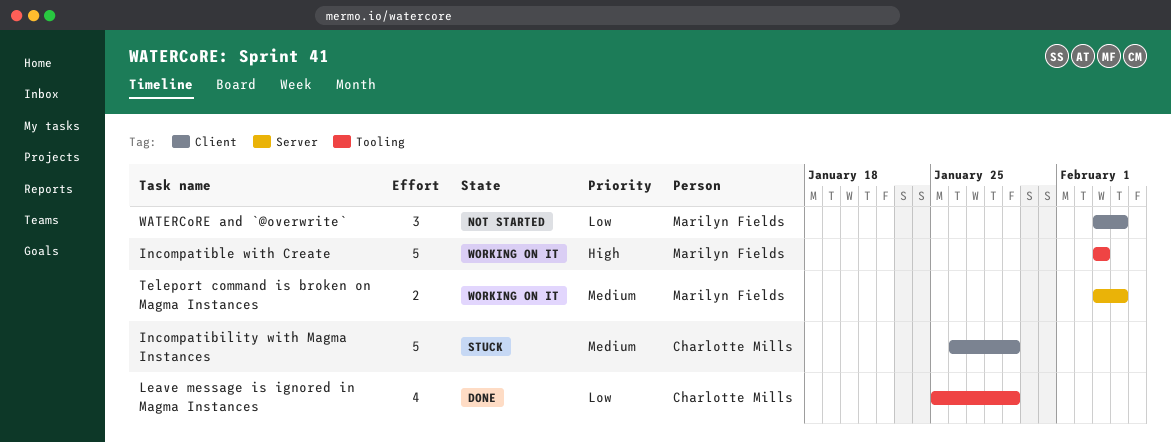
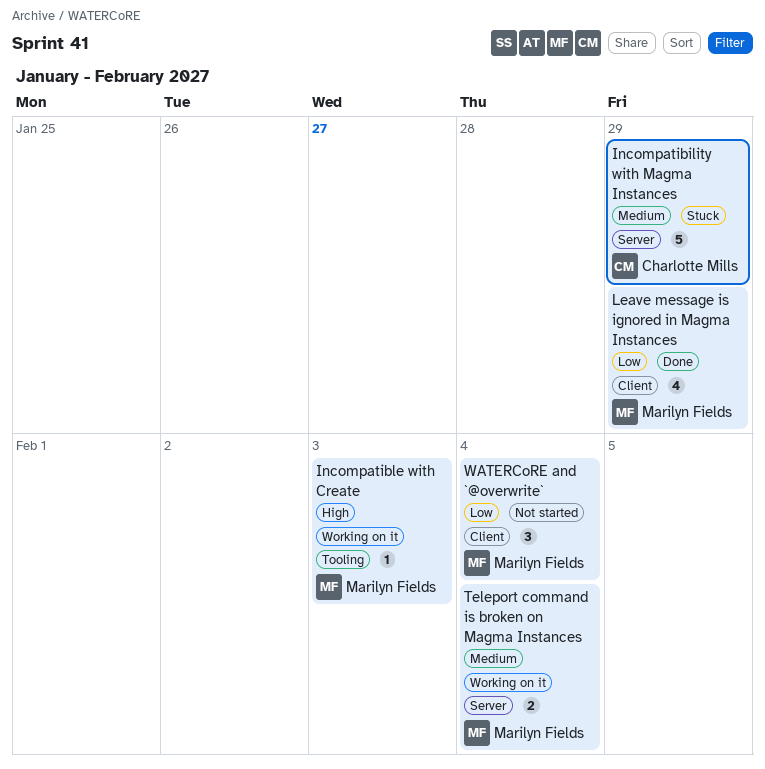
Incompatibility with Magma Instances, label: Client -> Server
Incompatible with Create, estimate: 5 -> 1
Leave message is ignored in Magma Instances, owner: Charlotte Mills -> Marilyn Fields
Leave message is ignored in Magma Instances, label: Tooling -> Client

